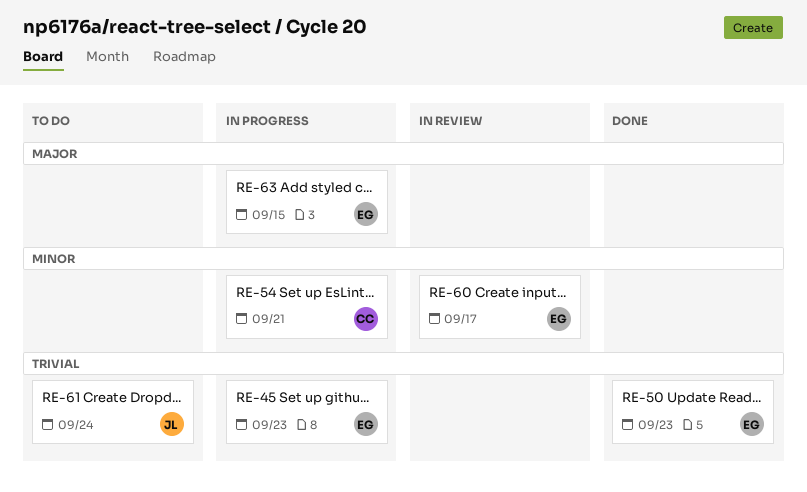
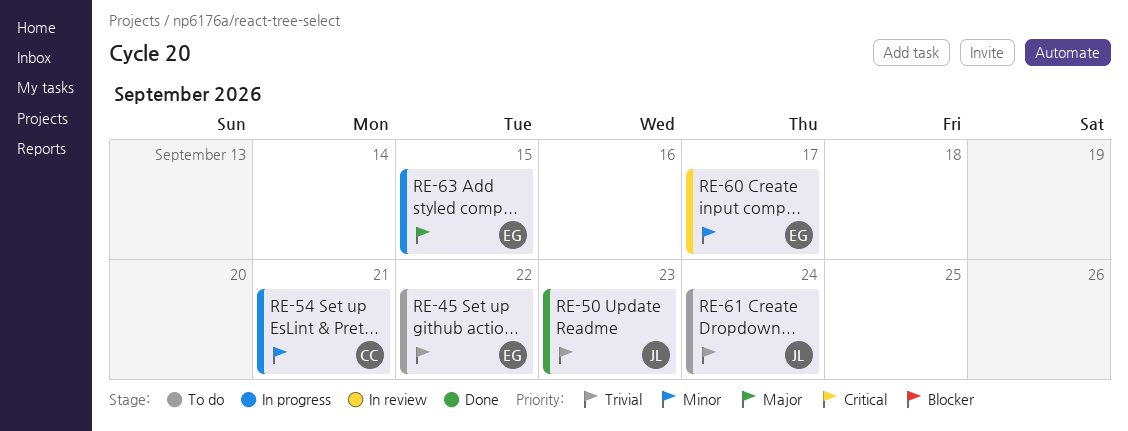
RE-45, status: In progress -> To do
RE-45, due: Sep 23 -> Sep 22
RE-50, owner: EG -> JL

